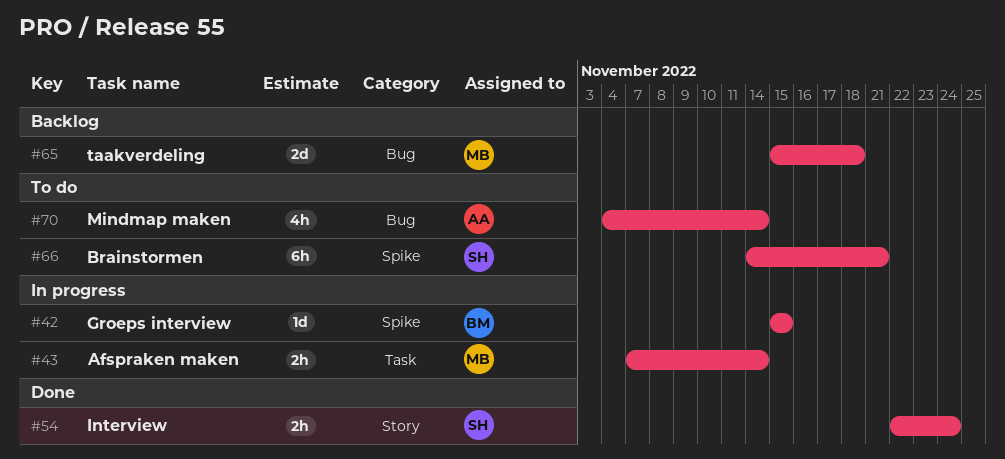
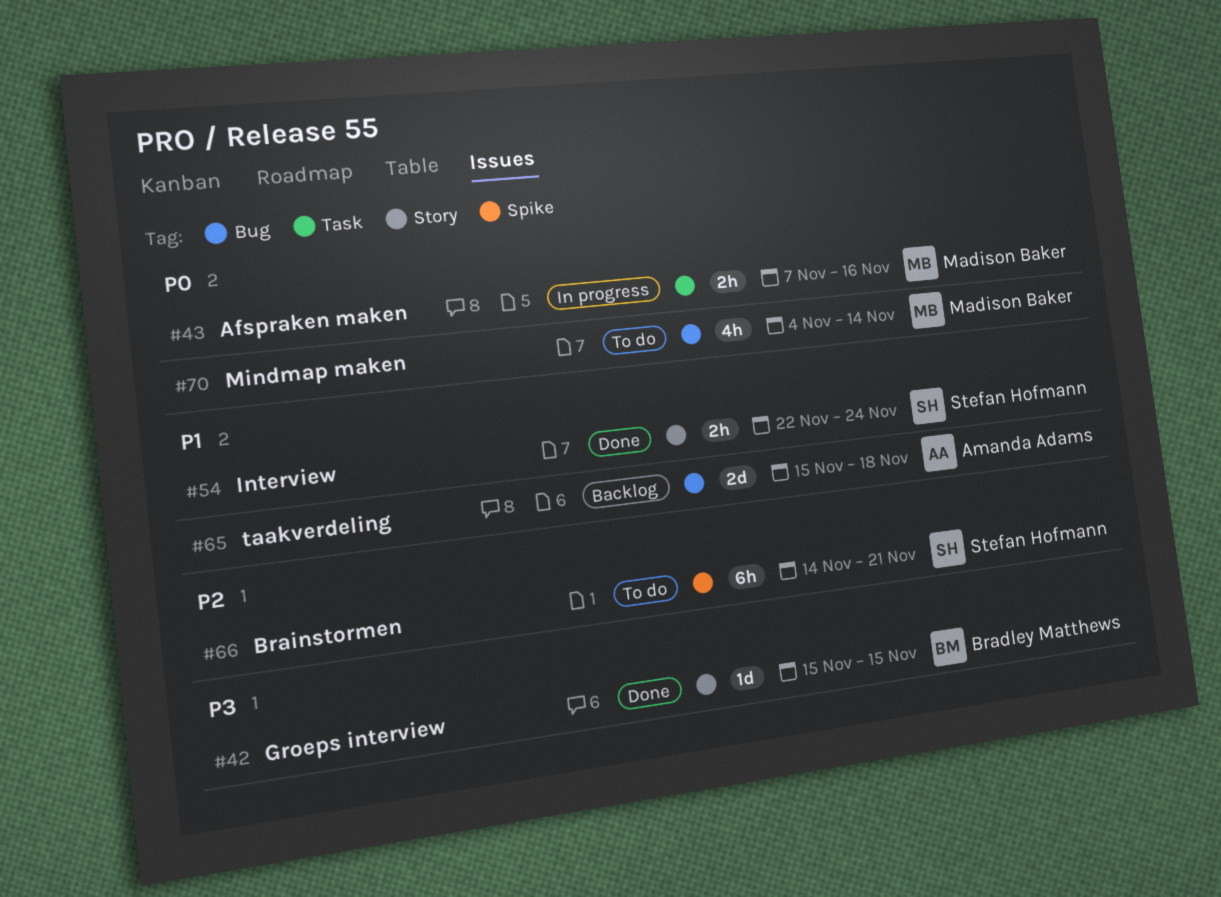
#42, status: In progress -> Done
#42, label: Spike -> Story
#43, due: Nov 14 -> Nov 16
#65, owner: Madison Baker -> Amanda Adams
#70, owner: Amanda Adams -> Madison Baker

